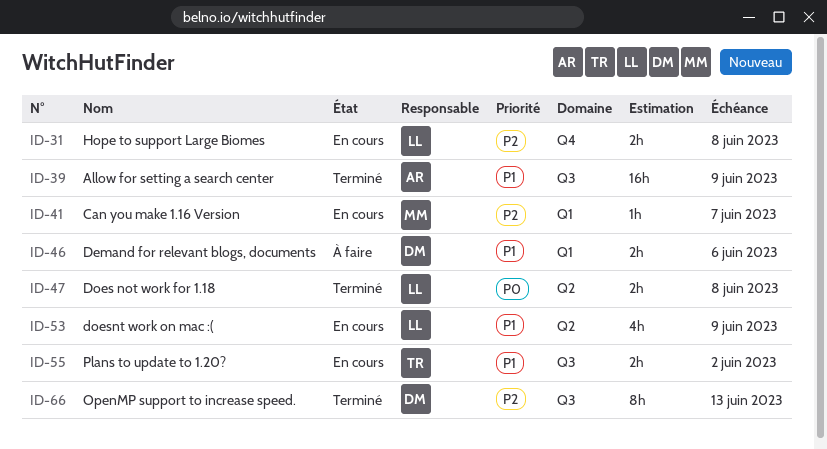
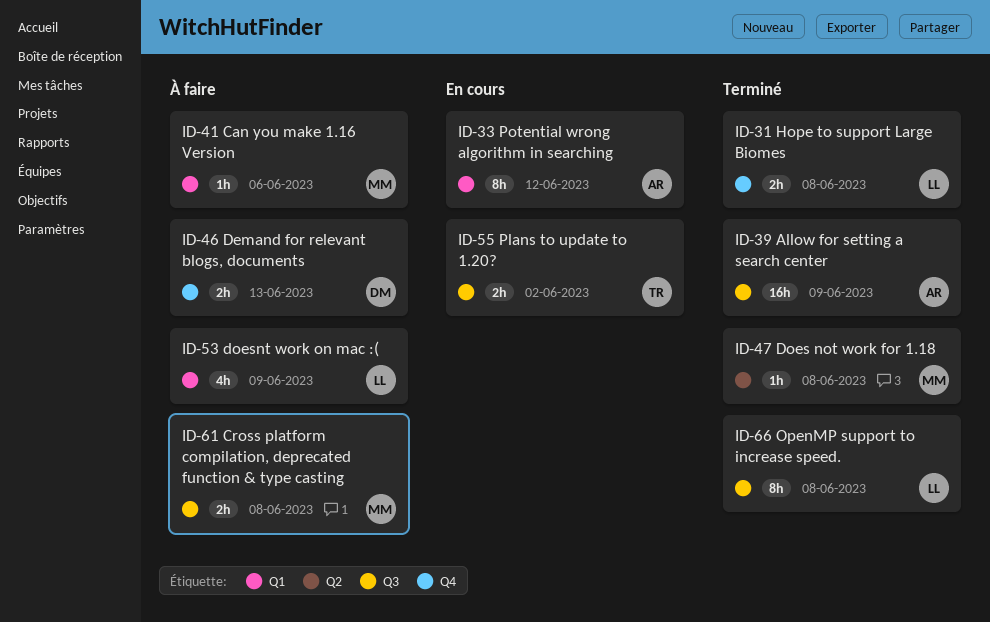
ID-31, status: En cours -> Terminé
ID-33: none -> present
ID-41, status: En cours -> À faire
ID-41, due: Jun 7 -> Jun 6
ID-46, label: Q1 -> Q4
ID-46, due: Jun 6 -> Jun 13
ID-47, owner: LL -> MM
ID-47, estimate: 2h -> 1h
ID-53, status: En cours -> À faire
ID-53, label: Q2 -> Q1
ID-61: none -> present
ID-66, owner: DM -> LL
ID-66, due: Jun 13 -> Jun 8

